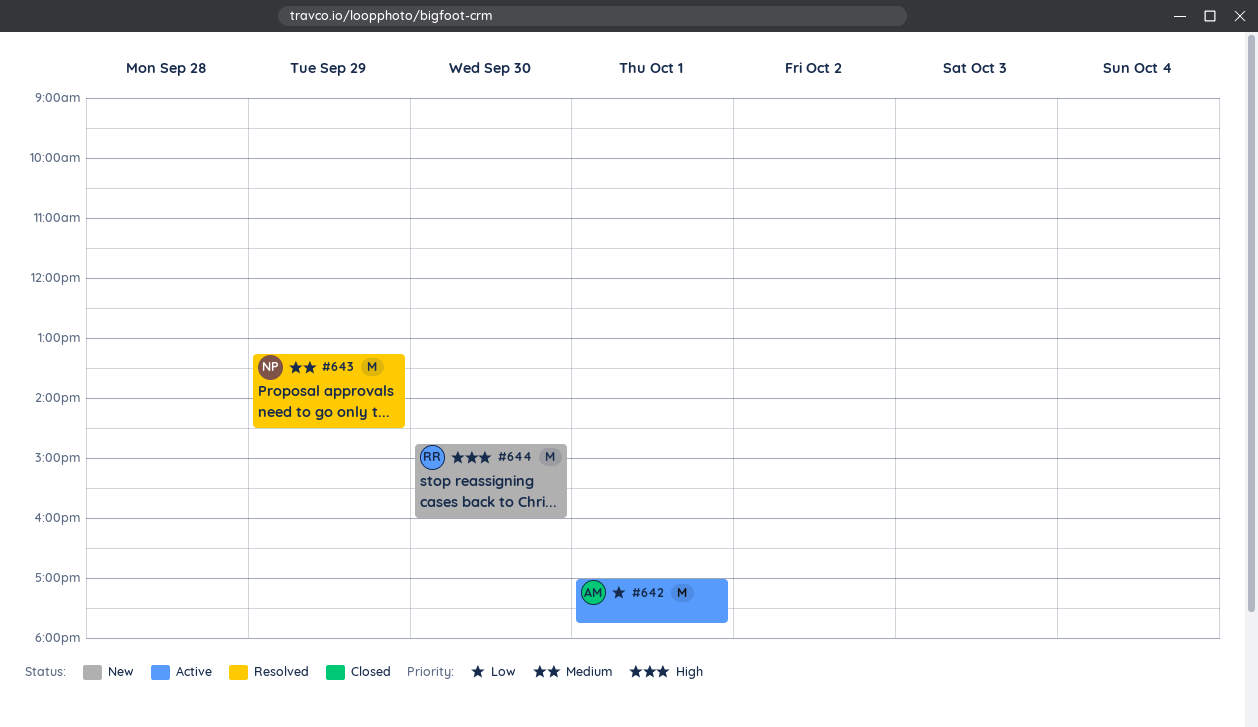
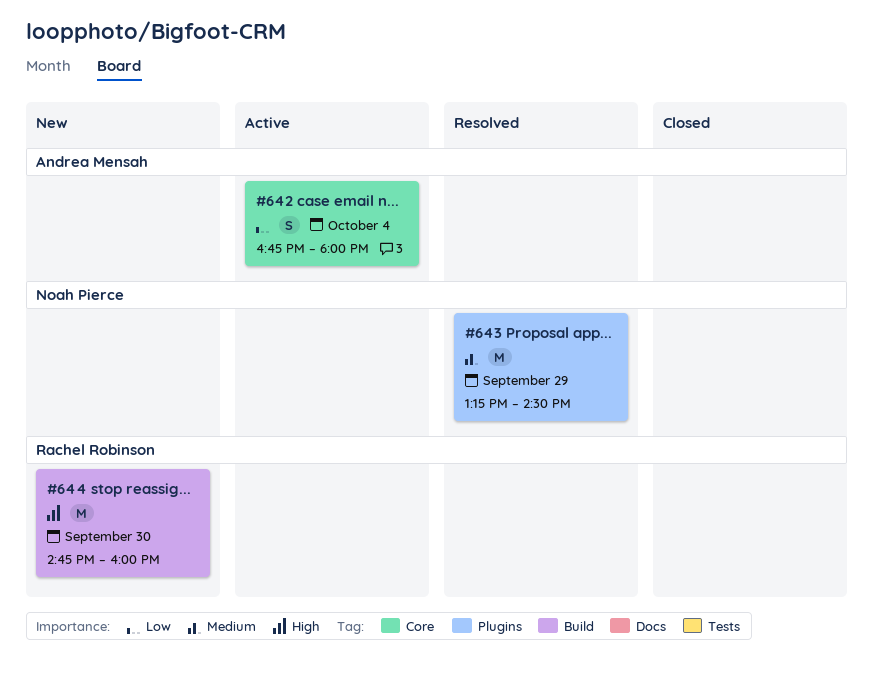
#642, estimate: M -> S
#642, day: Oct 1 -> Oct 4
#642, begins: 17:00 -> 16:45
#642, ends: 17:45 -> 18:00

